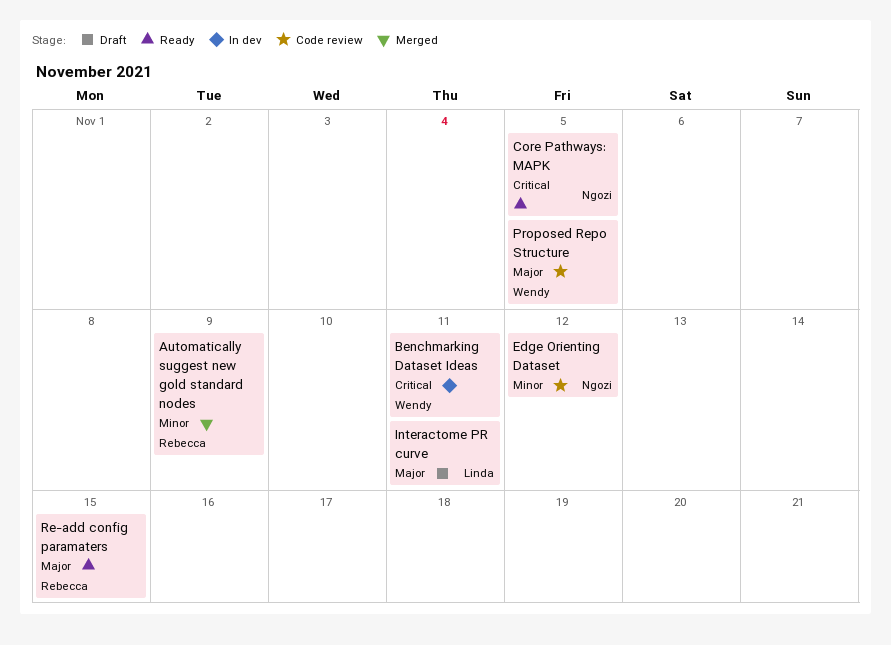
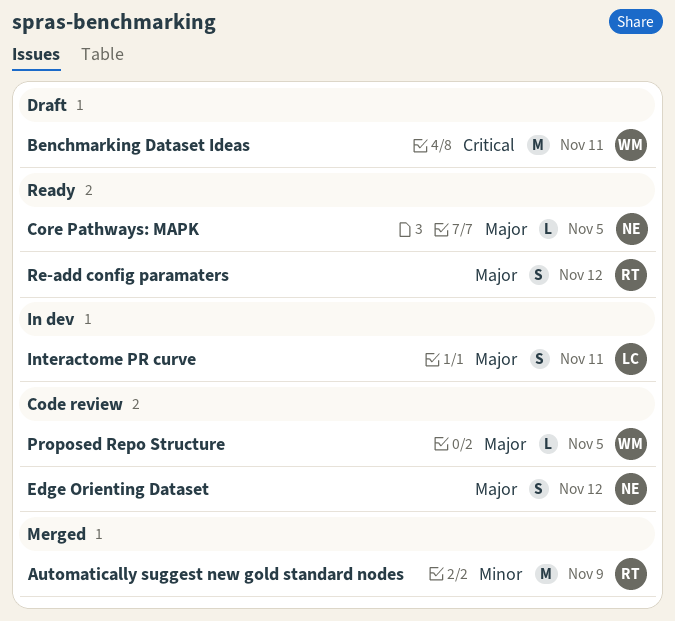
Benchmarking Dataset Ideas, status: In dev -> Draft
Core Pathways: MAPK, priority: Critical -> Major
Edge Orienting Dataset, priority: Minor -> Major
Interactome PR curve, status: Draft -> In dev
Re-add config paramaters, due: Nov 15 -> Nov 12

